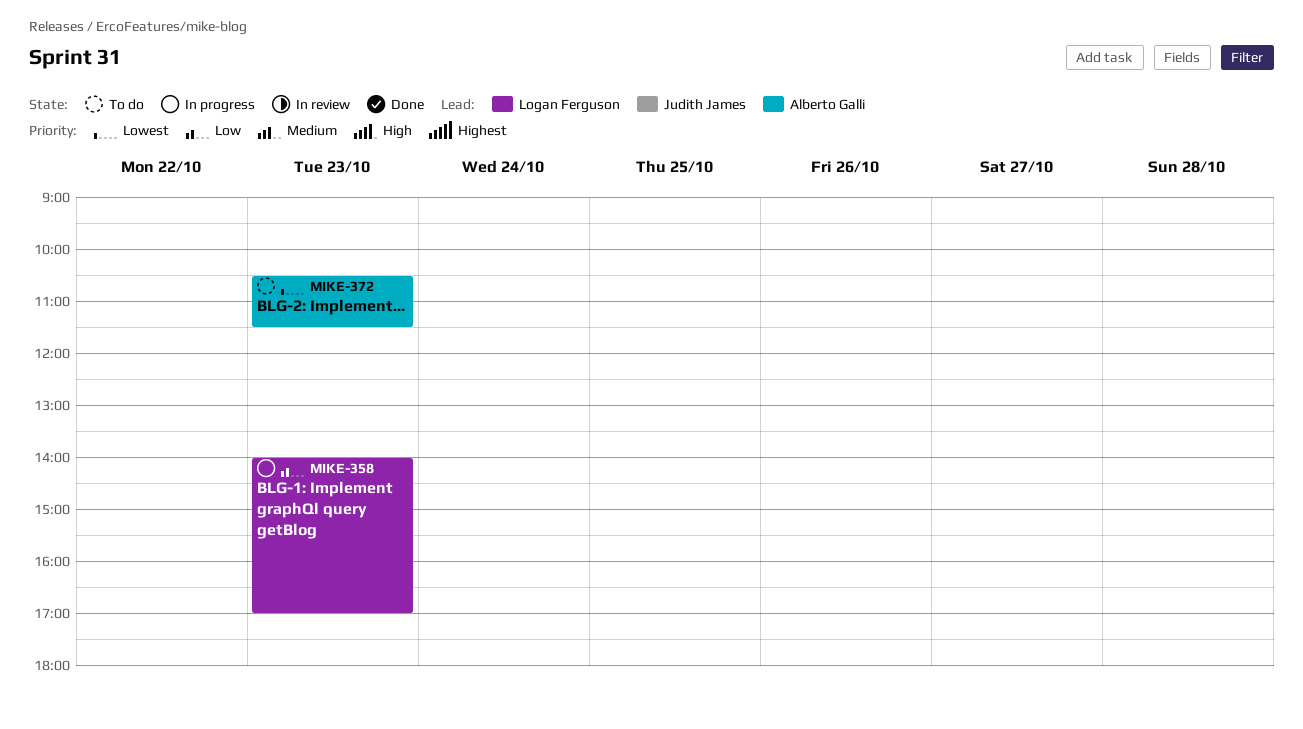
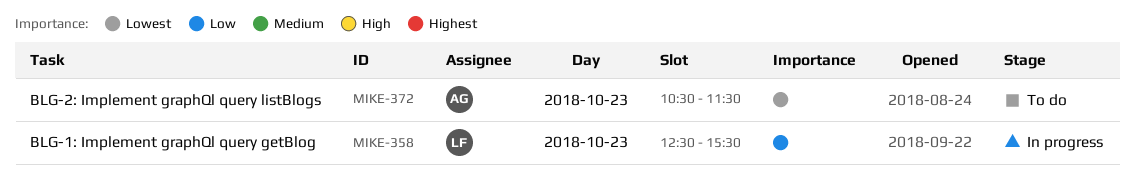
MIKE-358, begins: 14:00 -> 12:30
MIKE-358, ends: 17:00 -> 15:30

